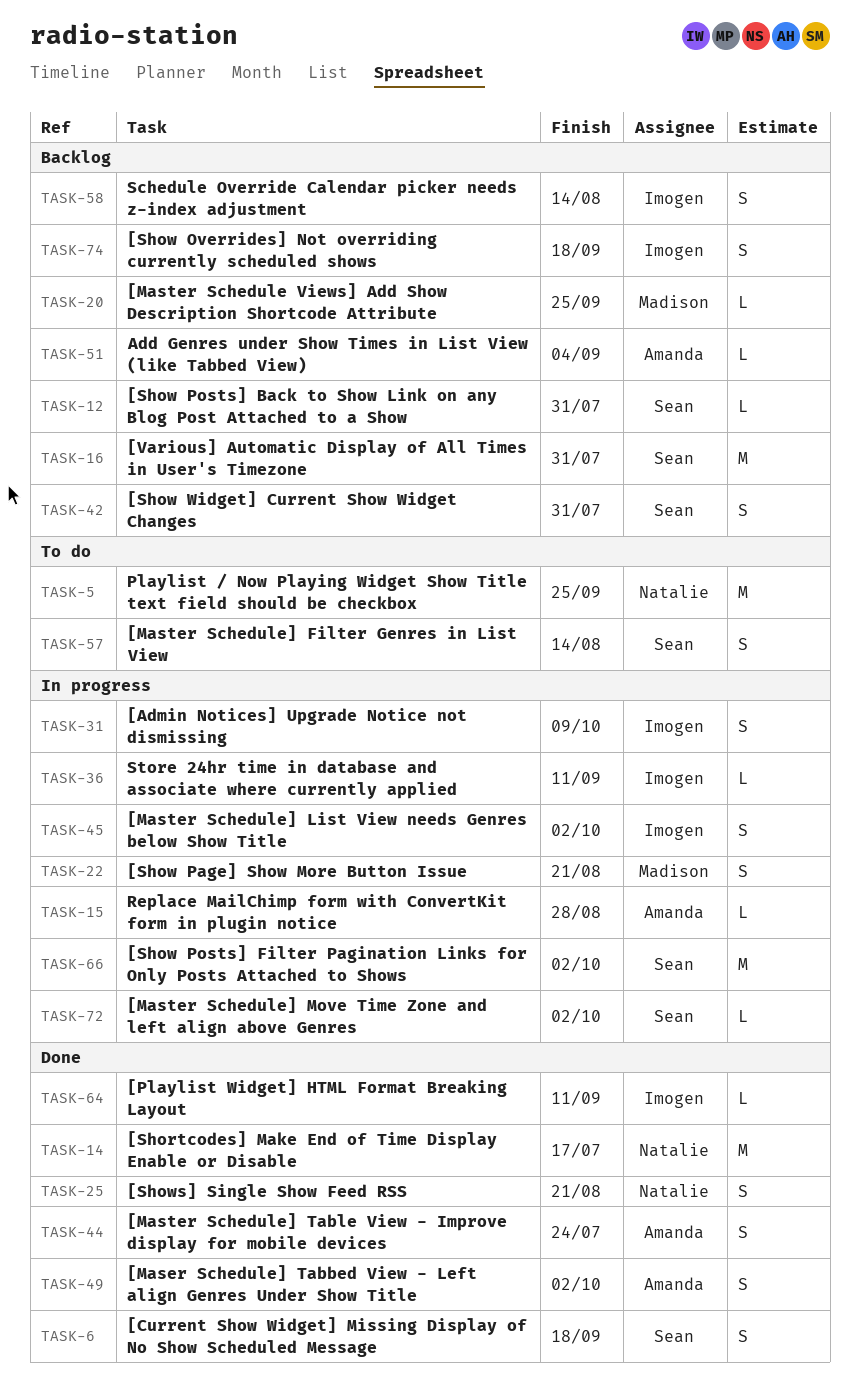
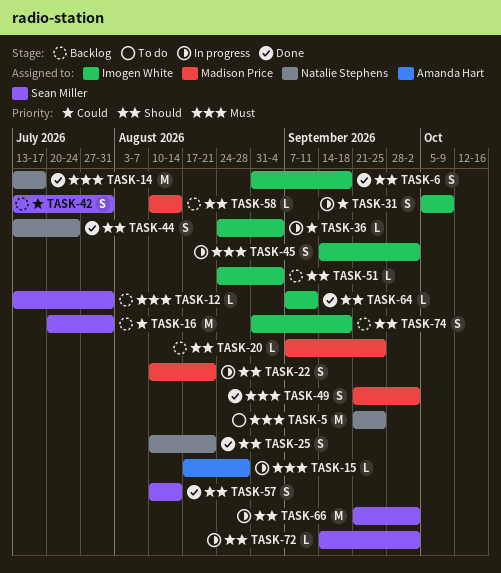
TASK-6, owner: Sean Miller -> Imogen White
TASK-36, due: Sep 11 -> Sep 4
TASK-44, owner: Amanda Hart -> Natalie Stephens
TASK-49, owner: Amanda Hart -> Madison Price
TASK-51, owner: Amanda Hart -> Imogen White
TASK-57, status: To do -> Done
TASK-58, owner: Imogen White -> Madison Price
TASK-58, estimate: S -> L

